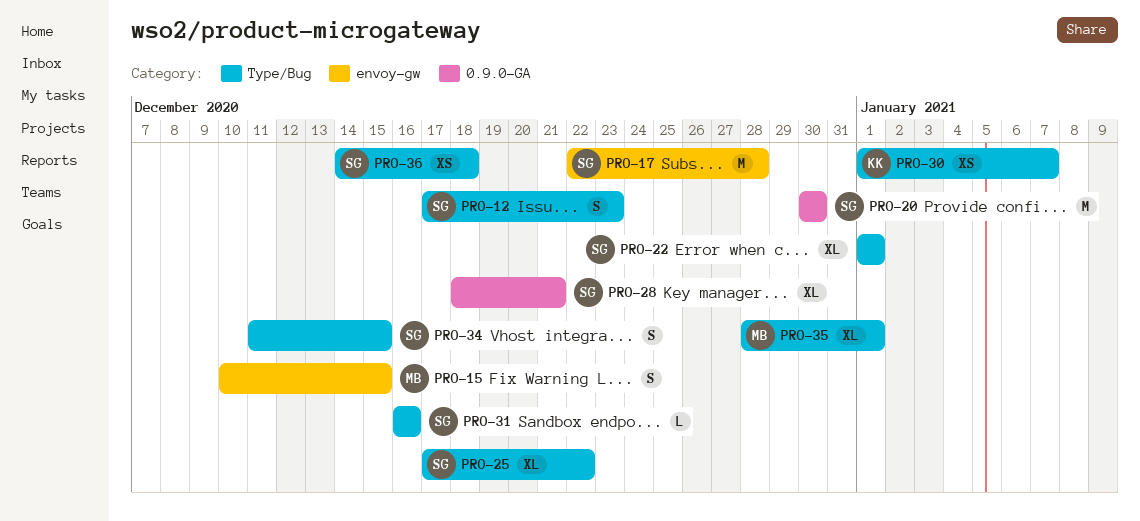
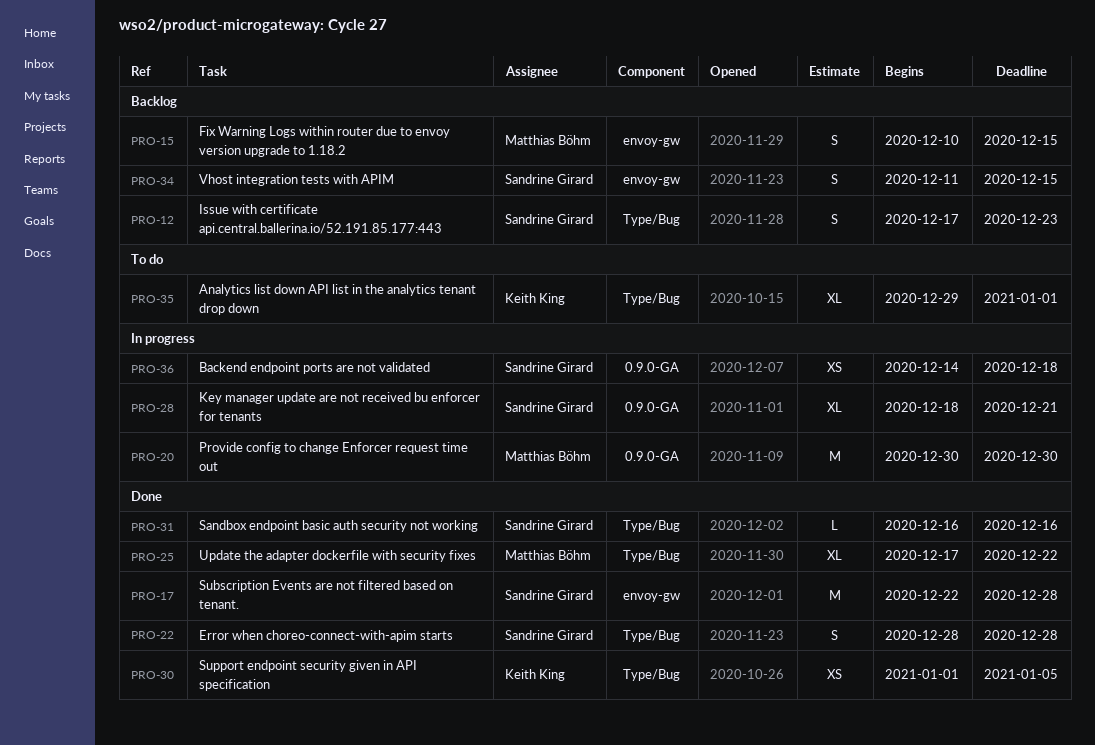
PRO-20, owner: Sandrine Girard -> Matthias Böhm
PRO-22, estimate: XL -> S
PRO-22, start: Jan 1 -> Dec 28
PRO-22, due: Jan 1 -> Dec 28
PRO-25, owner: Sandrine Girard -> Matthias Böhm
PRO-30, due: Jan 7 -> Jan 5
PRO-34, label: Type/Bug -> envoy-gw
PRO-35, owner: Matthias Böhm -> Keith King
PRO-35, start: Dec 28 -> Dec 29
PRO-36, label: Type/Bug -> 0.9.0-GA

